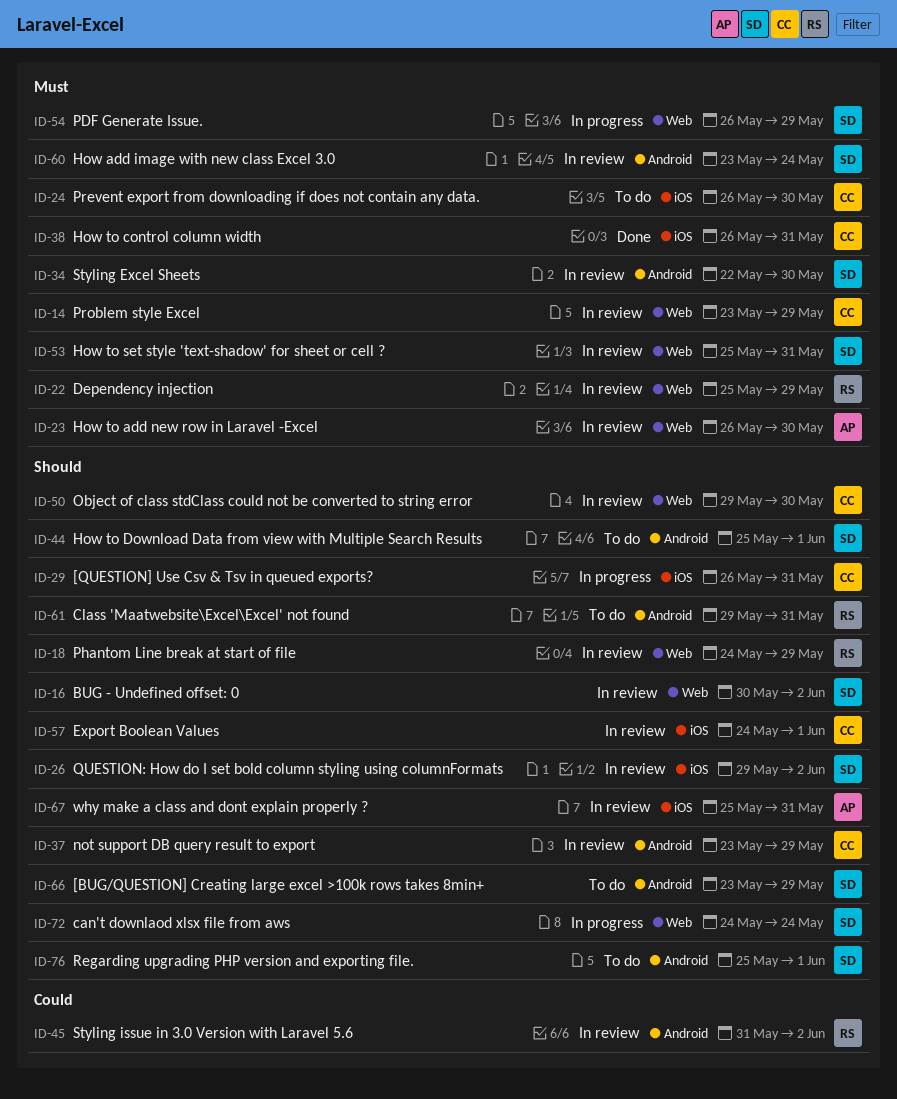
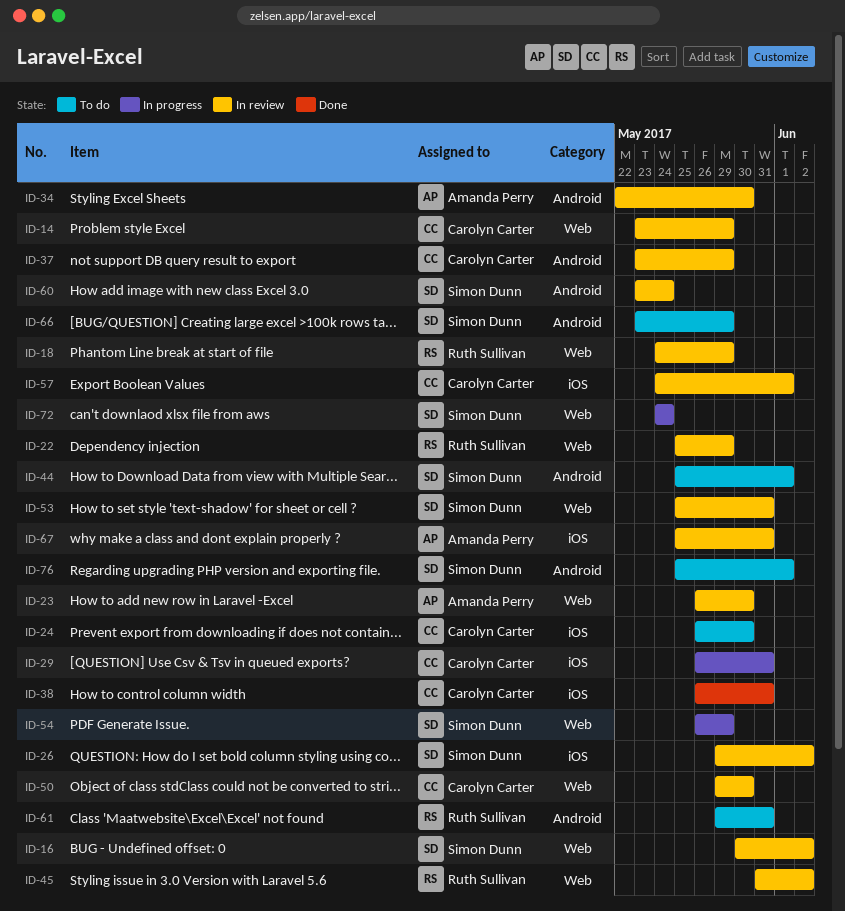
ID-34, owner: Simon Dunn -> Amanda Perry
ID-45, label: Android -> Web

